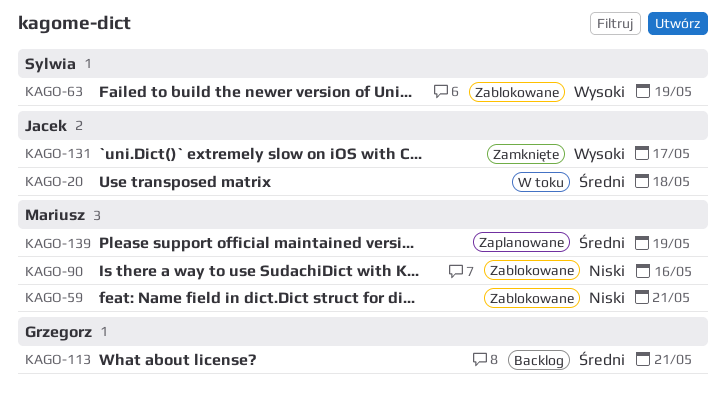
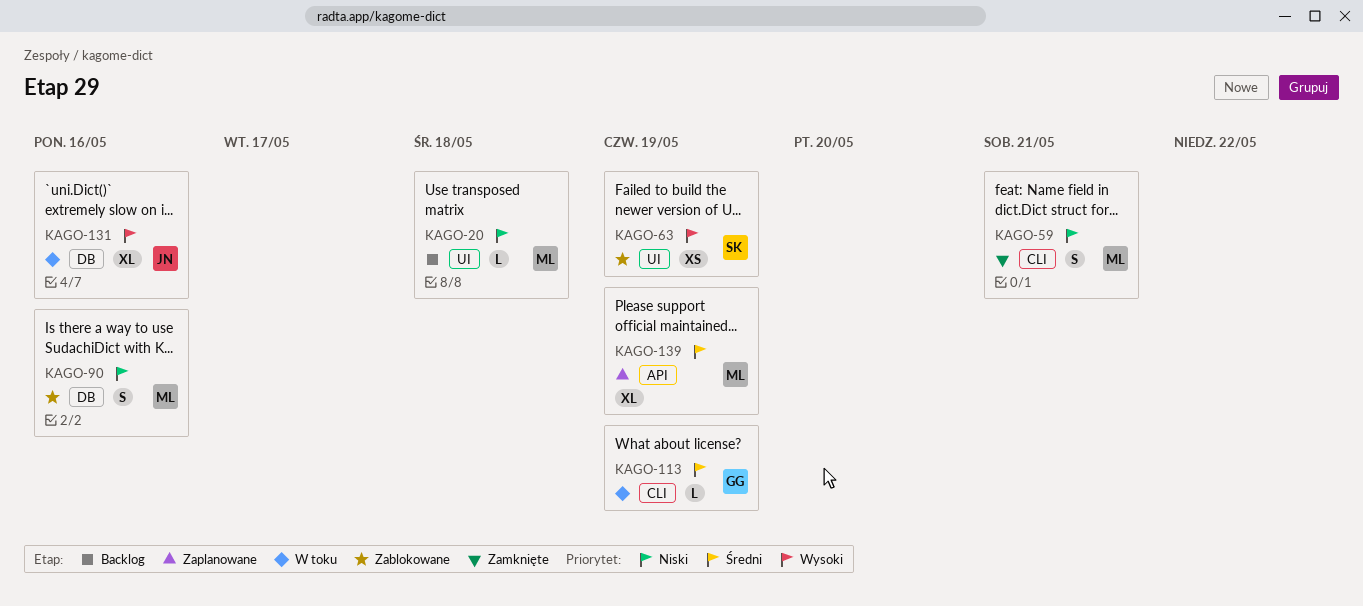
KAGO-20, status: W toku -> Backlog
KAGO-20, owner: Jacek -> Mariusz
KAGO-20, priority: Średni -> Niski
KAGO-59, status: Zablokowane -> Zamknięte
KAGO-113, status: Backlog -> W toku
KAGO-113, due: May 21 -> May 19
KAGO-131, status: Zamknięte -> W toku
KAGO-131, due: May 17 -> May 16

